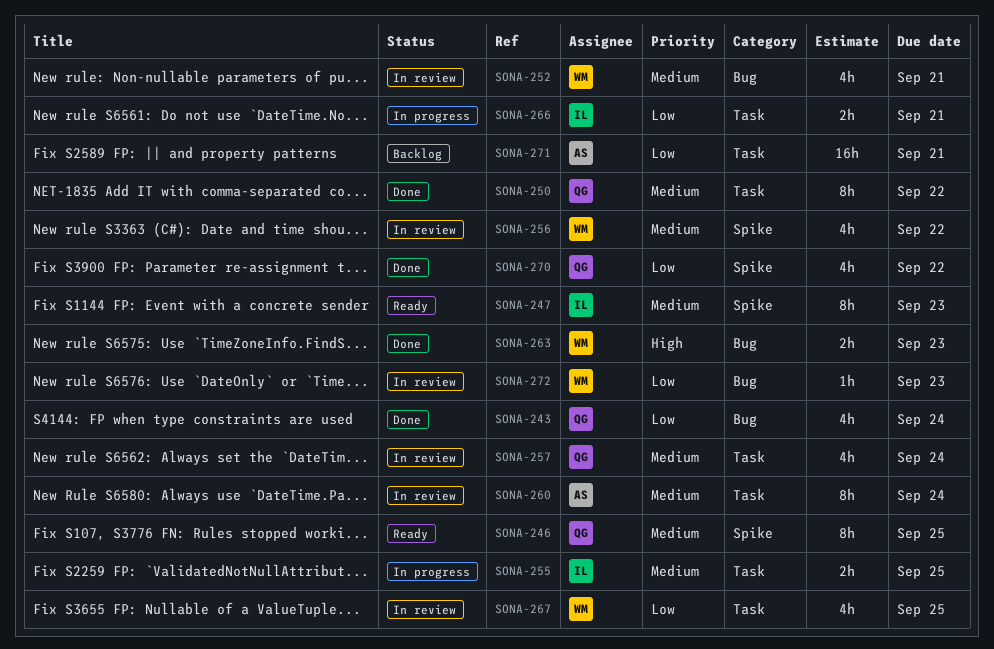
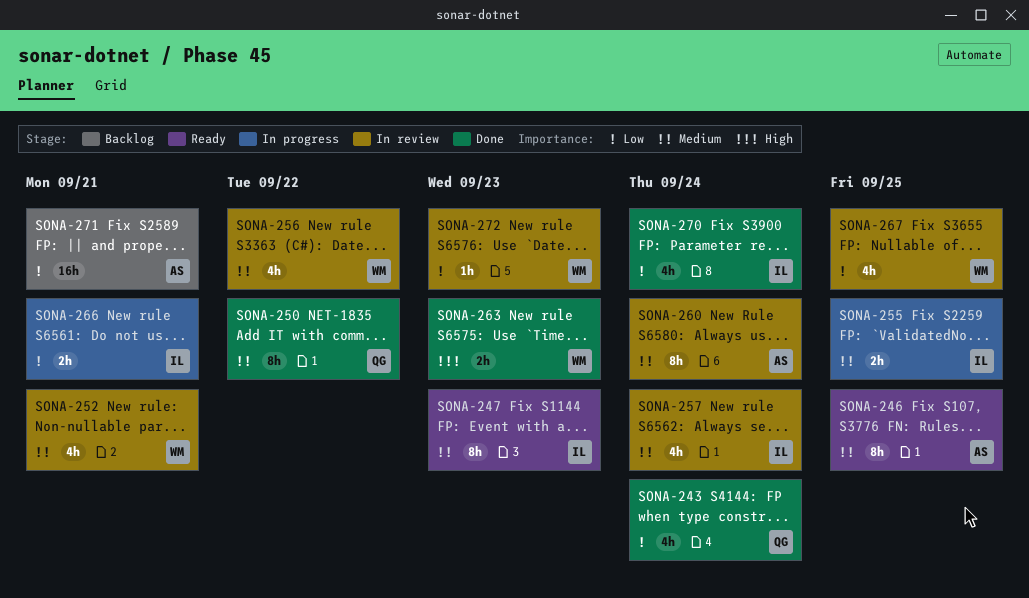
SONA-246, owner: QG -> AS
SONA-257, owner: QG -> IL
SONA-270, owner: QG -> IL
SONA-270, due: Sep 22 -> Sep 24

